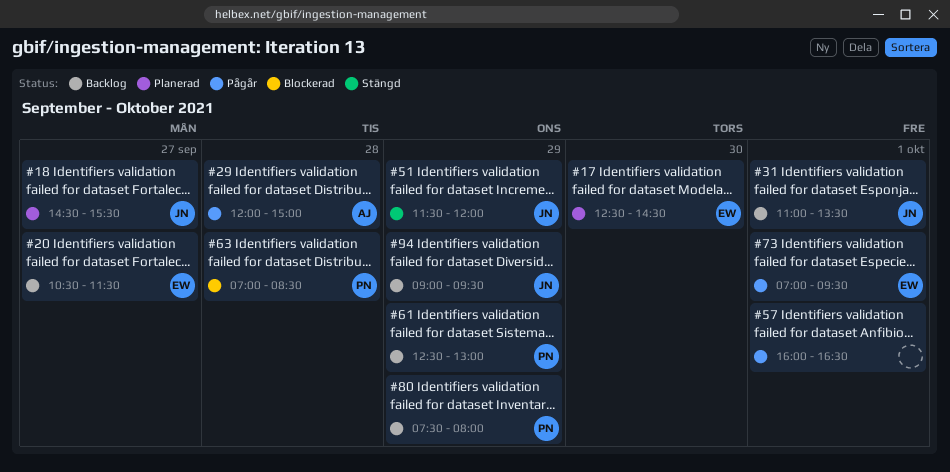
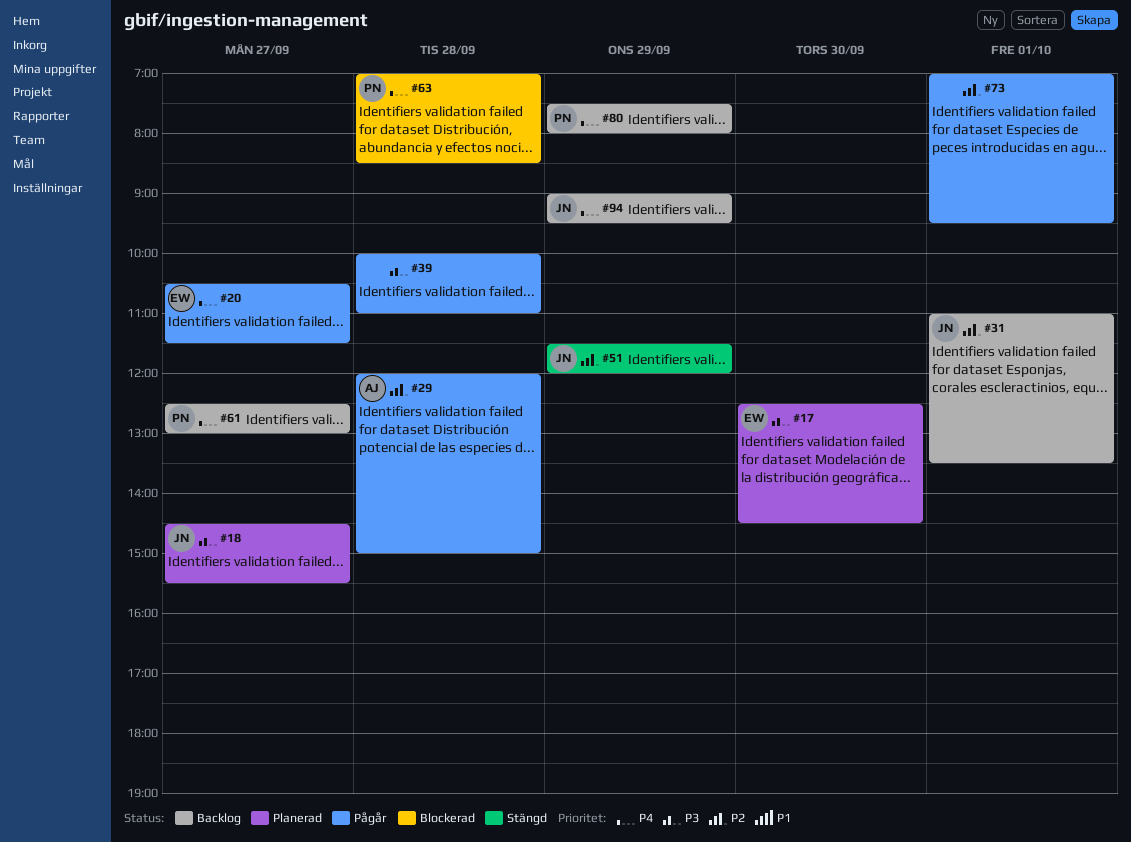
#20, status: Backlog -> Pågår
#39: none -> present
#57: present -> none
#61, day: Sep 29 -> Sep 27
#73, owner: EW -> none

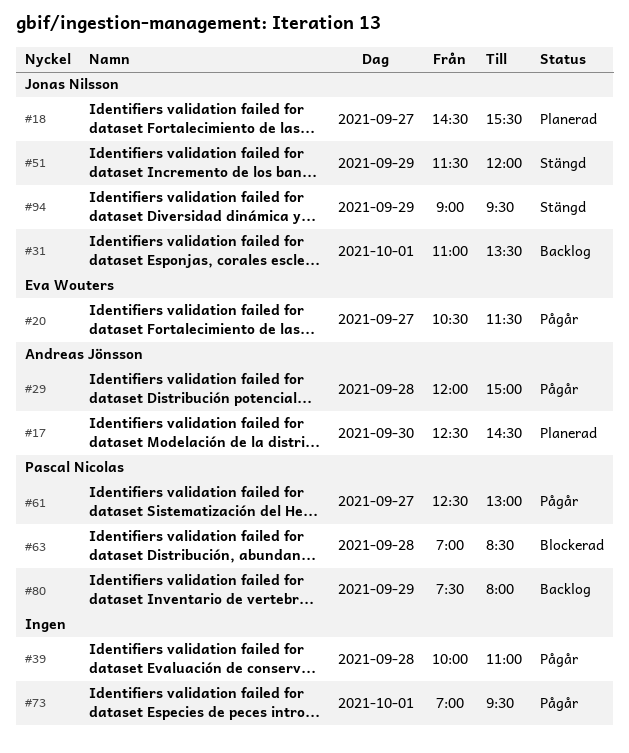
#17, owner: Eva Wouters -> Andreas Jönsson
#61, status: Backlog -> Pågår
#94, status: Backlog -> Stängd

